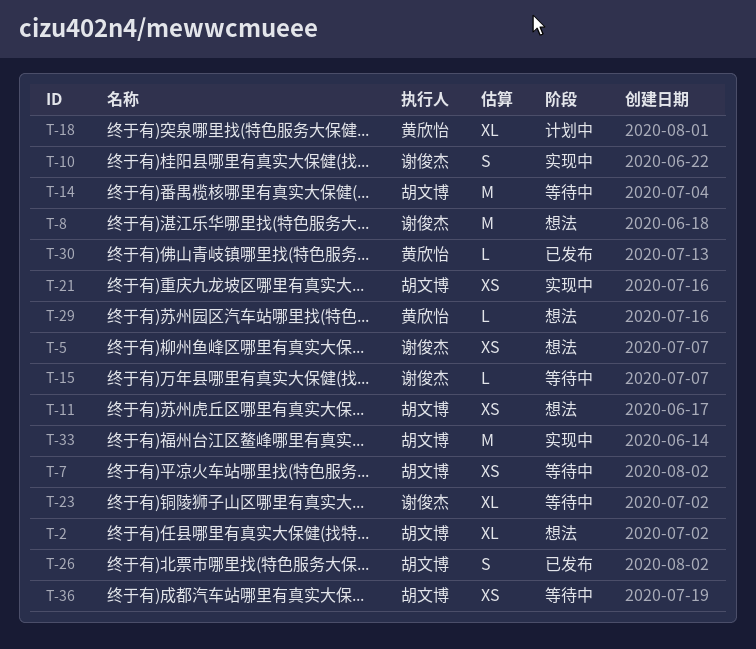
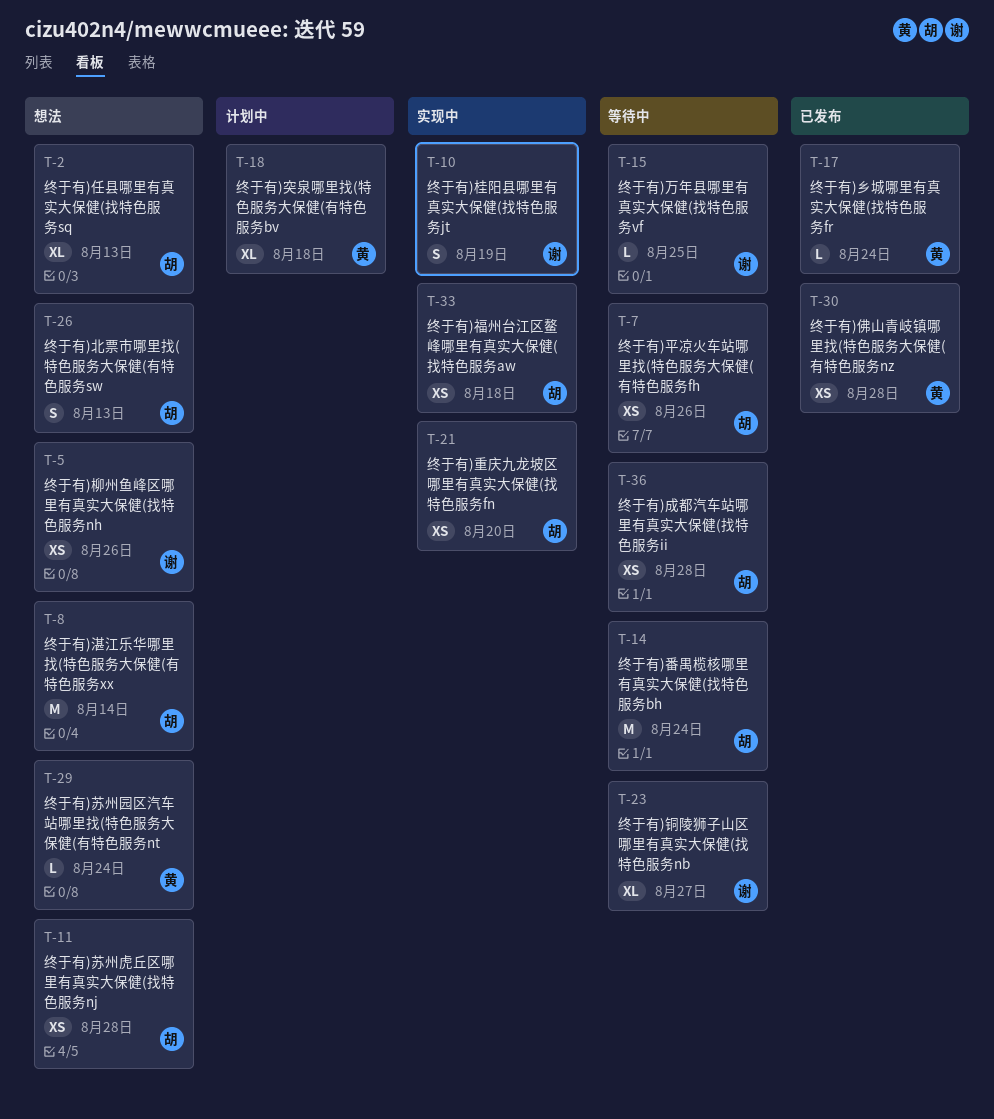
T-8, owner: 谢俊杰 -> 胡文博
T-17: none -> present
T-26, status: 已发布 -> 想法
T-30, estimate: L -> XS
T-33, estimate: M -> XS

